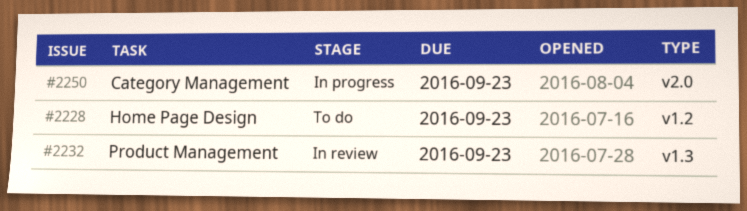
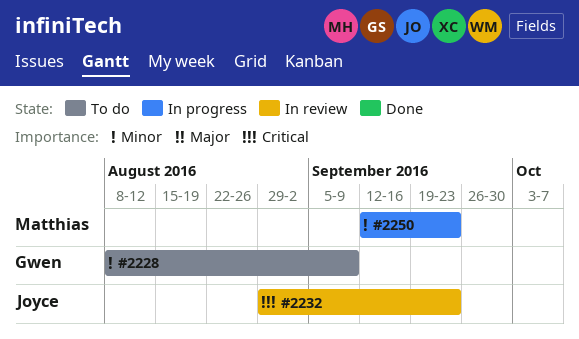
#2228, due: Sep 23 -> Sep 9

